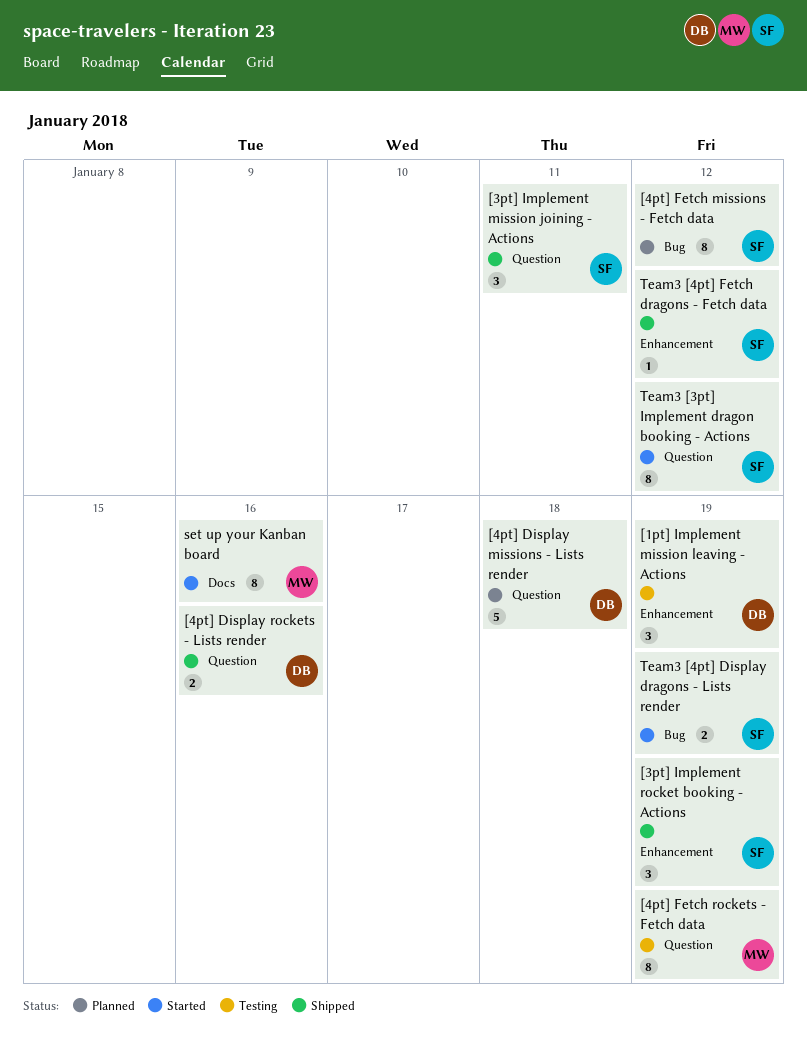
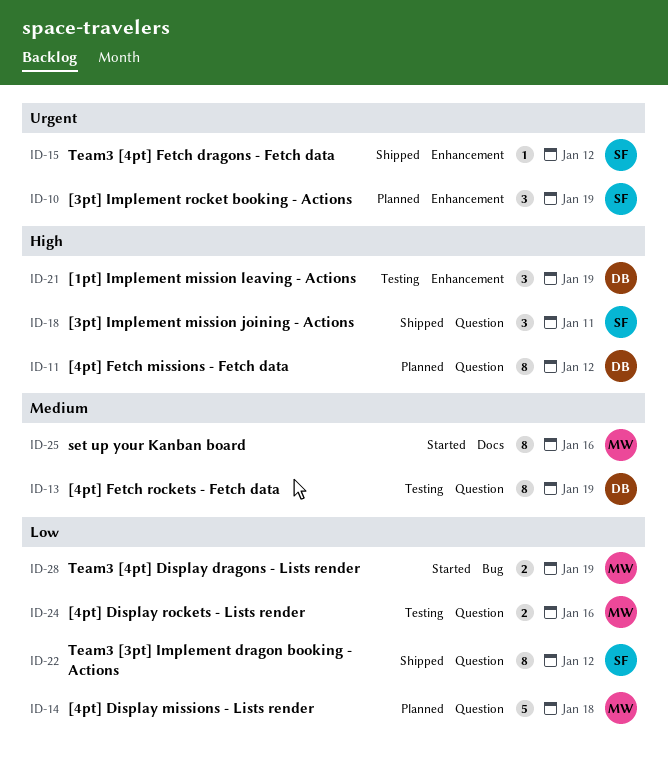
[3pt] Implement rocket booking - Actions, status: Shipped -> Planned
[4pt] Display missions - Lists render, owner: DB -> MW
[4pt] Display rockets - Lists render, status: Shipped -> Testing
[4pt] Display rockets - Lists render, owner: DB -> MW
[4pt] Fetch missions - Fetch data, owner: SF -> DB
[4pt] Fetch missions - Fetch data, label: Bug -> Question
[4pt] Fetch rockets - Fetch data, owner: MW -> DB
Team3 [3pt] Implement dragon booking - Actions, status: Started -> Shipped
Team3 [4pt] Display dragons - Lists render, owner: SF -> MW

